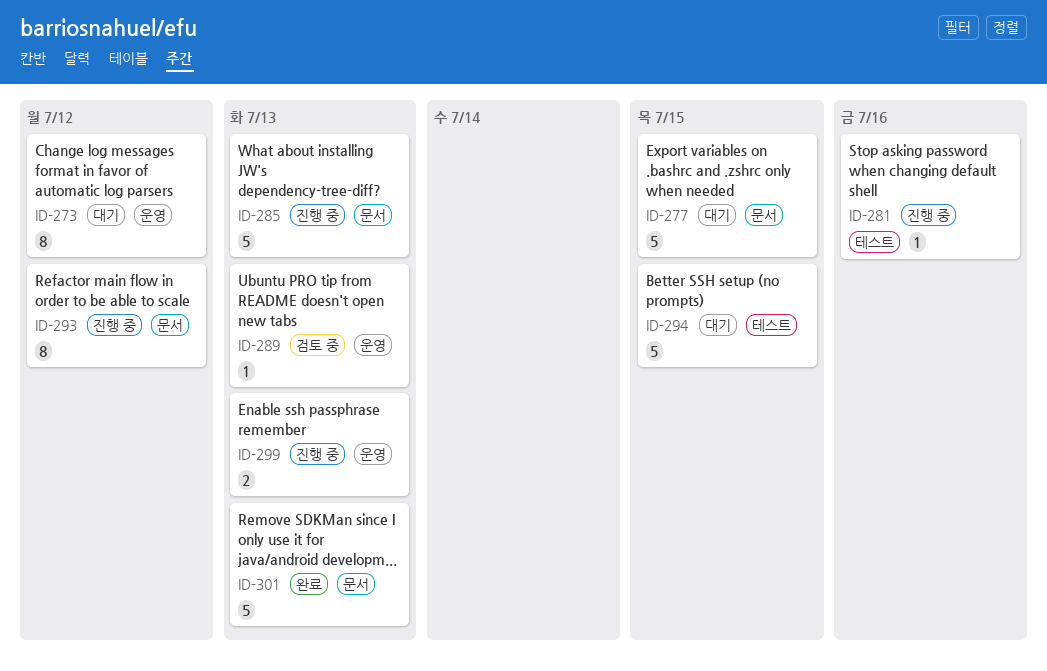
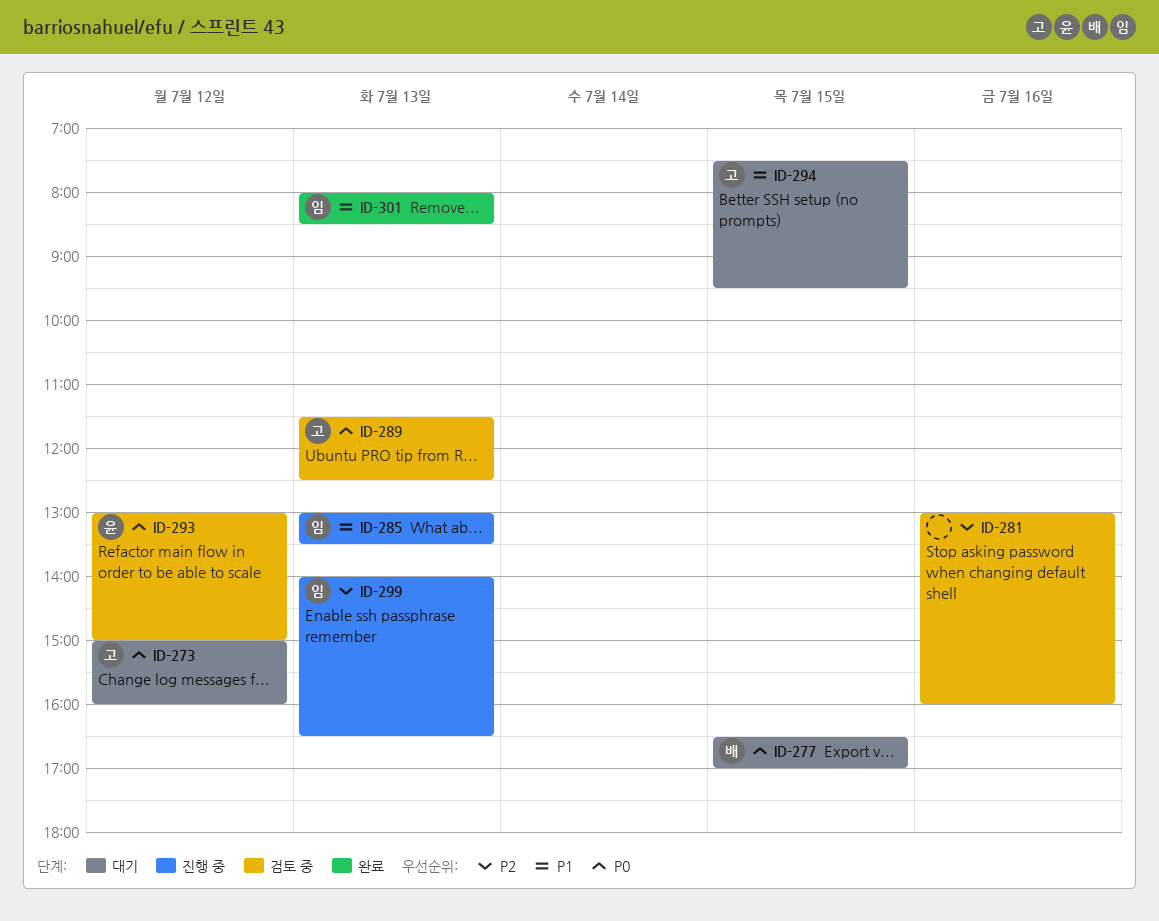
ID-281, status: 진행 중 -> 검토 중
ID-293, status: 진행 중 -> 검토 중

